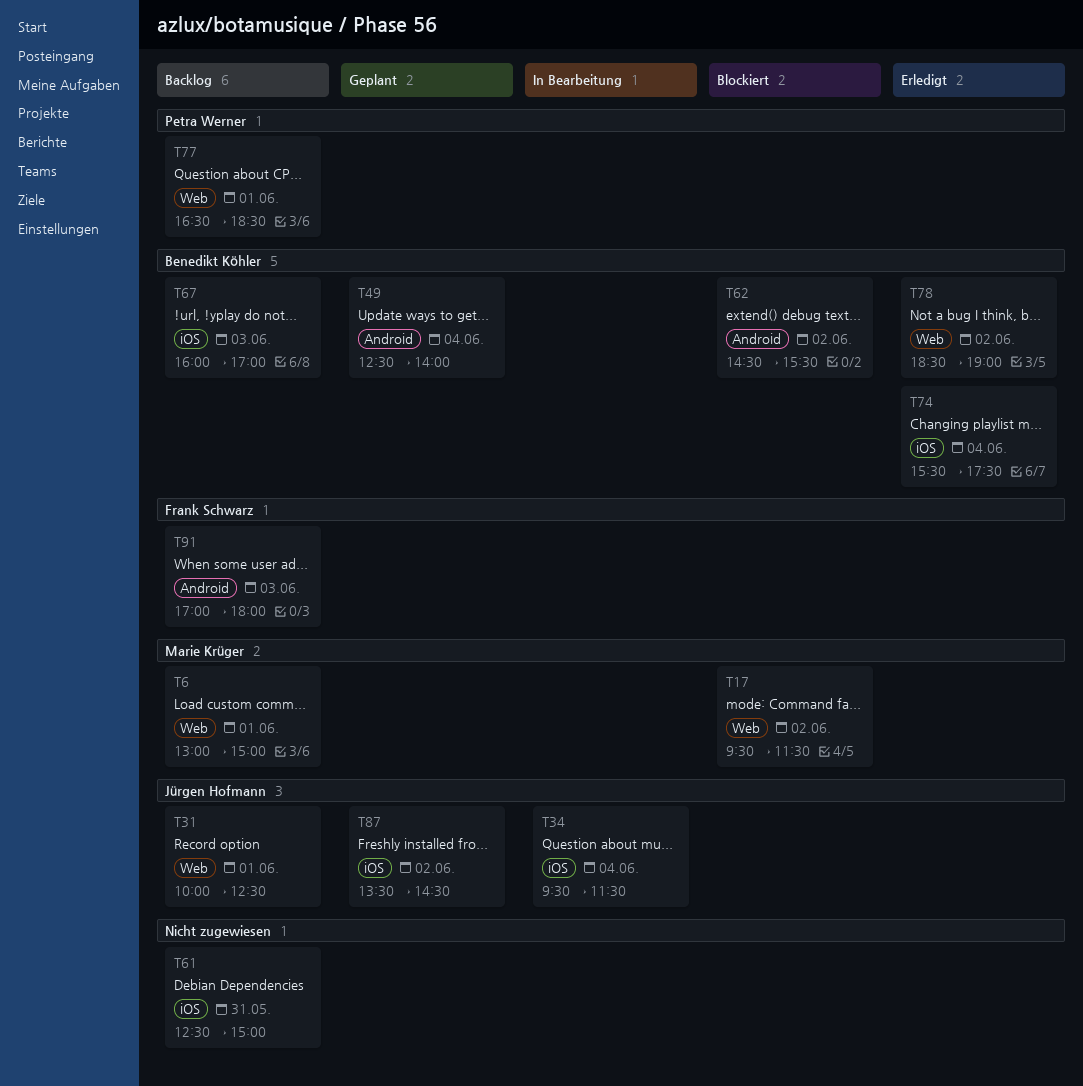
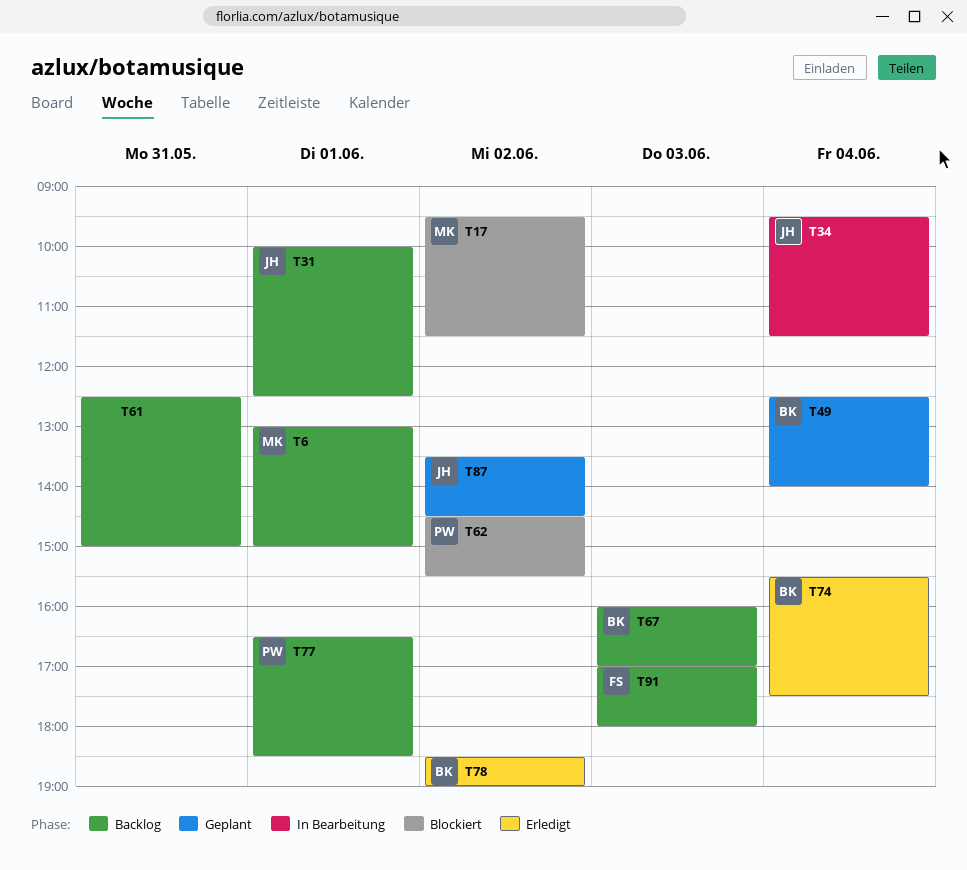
T62, owner: Benedikt Köhler -> Petra Werner

